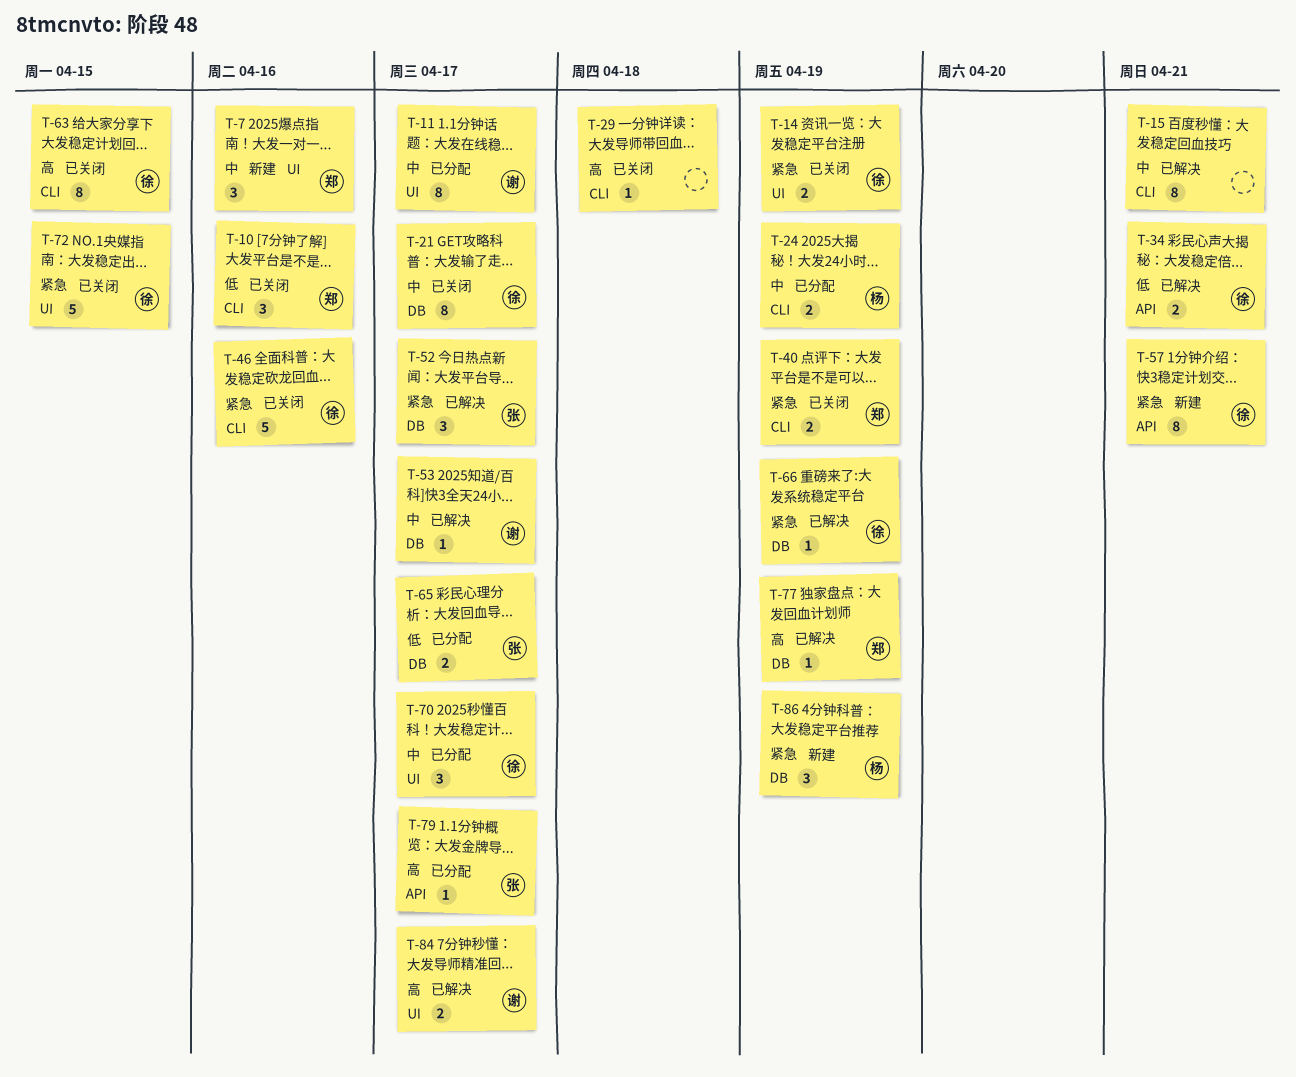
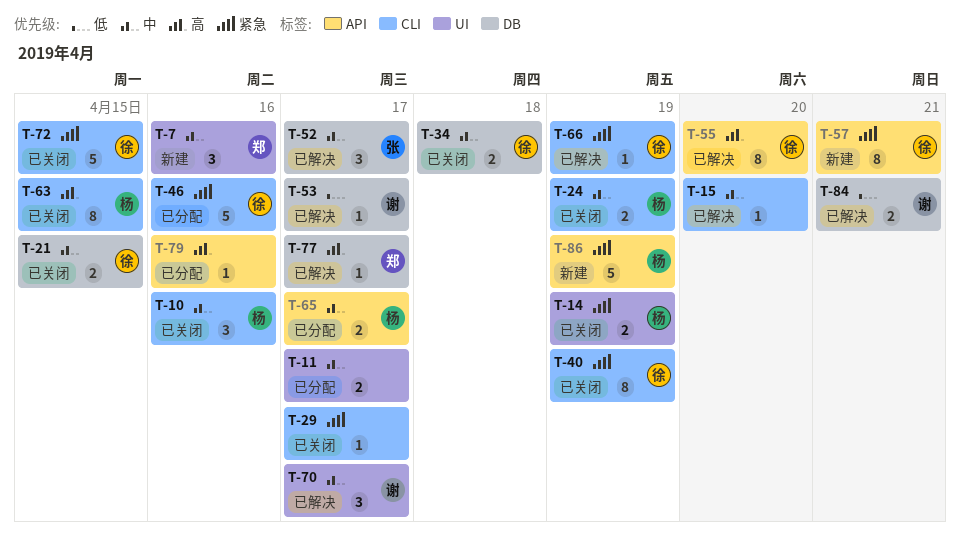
T-10, owner: 郑 -> 杨
T-10, priority: 低 -> 中
T-11, owner: 谢 -> none
T-11, estimate: 8 -> 2
T-14, owner: 徐 -> 杨
T-15, estimate: 8 -> 1
T-15, due: Apr 21 -> Apr 20
T-21, estimate: 8 -> 2
T-21, due: Apr 17 -> Apr 15
T-24, status: 已分配 -> 已关闭
T-29, priority: 高 -> 紧急
T-29, due: Apr 18 -> Apr 17
T-34, status: 已解决 -> 已关闭
T-34, priority: 低 -> 中
T-34, label: API -> DB
T-34, due: Apr 21 -> Apr 18
T-40, owner: 郑 -> 徐
T-40, estimate: 2 -> 8
T-46, status: 已关闭 -> 已分配
T-52, priority: 紧急 -> 中
T-53, priority: 中 -> 低
T-55: none -> present
T-63, owner: 徐 -> 杨
T-65, owner: 张 -> 杨
T-65, priority: 低 -> 中
T-65, label: DB -> API
T-66, label: DB -> CLI
T-70, status: 已分配 -> 已解决
T-70, owner: 徐 -> 谢
T-72, label: UI -> CLI
T-77, due: Apr 19 -> Apr 17
T-79, owner: 张 -> none
T-79, due: Apr 17 -> Apr 16
T-84, priority: 高 -> 低
T-84, label: UI -> DB
T-84, due: Apr 17 -> Apr 21
T-86, label: DB -> API
T-86, estimate: 3 -> 5

